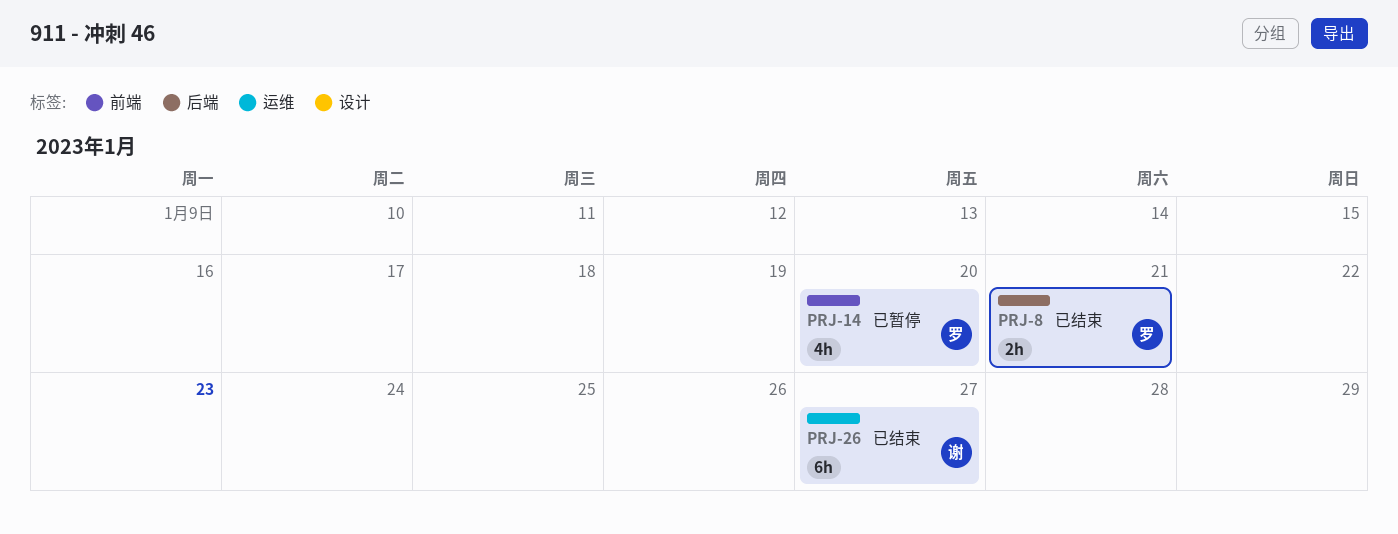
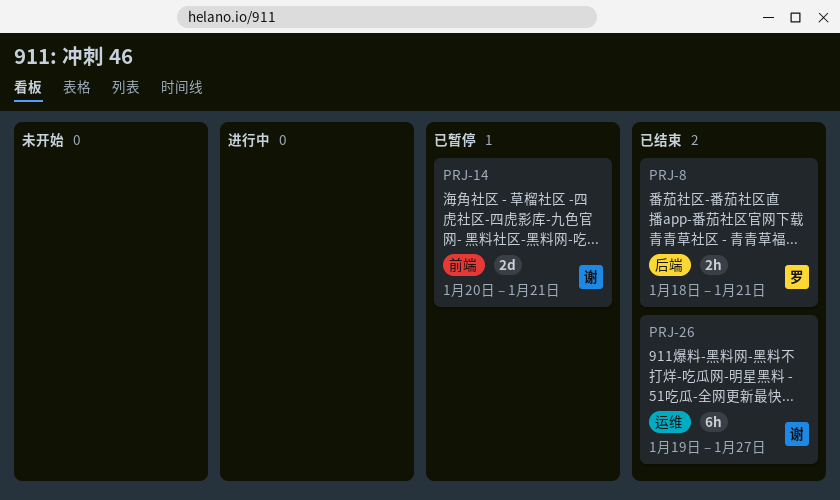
PRJ-14, owner: 罗 -> 谢
PRJ-14, estimate: 4h -> 2d
PRJ-14, due: Jan 20 -> Jan 21

